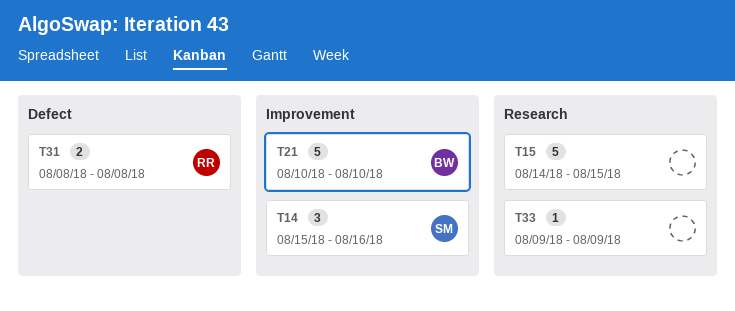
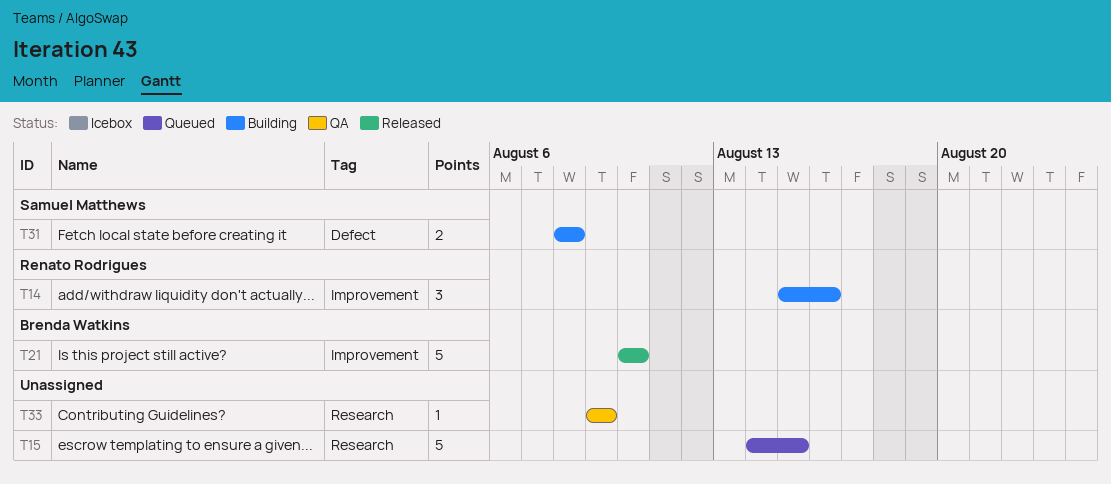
T14, owner: Samuel Matthews -> Renato Rodrigues
T31, owner: Renato Rodrigues -> Samuel Matthews

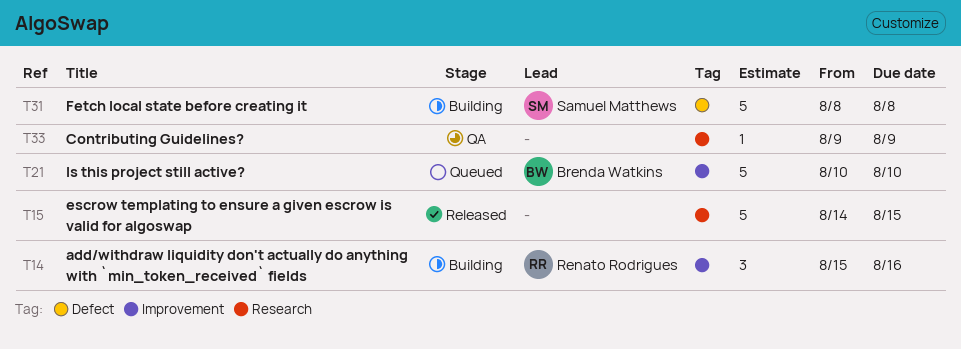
T15, status: Queued -> Released
T21, status: Released -> Queued
T31, estimate: 2 -> 5

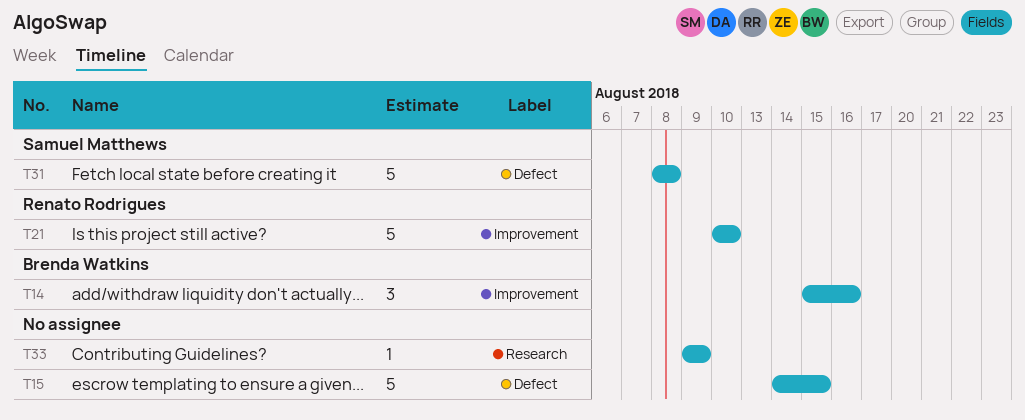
T14, owner: Renato Rodrigues -> Brenda Watkins
T15, label: Research -> Defect
T21, owner: Brenda Watkins -> Renato Rodrigues

